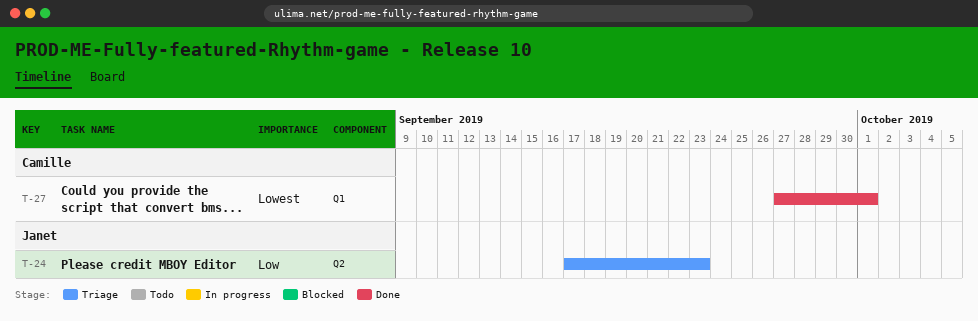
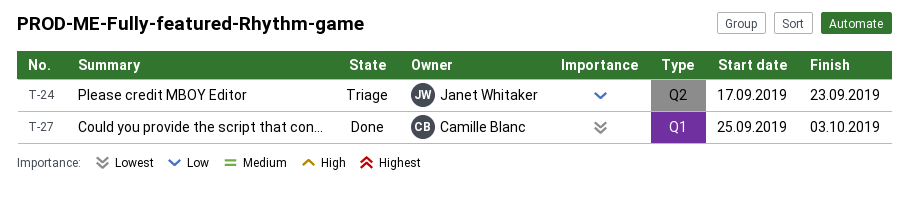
T-27, start: Sep 27 -> Sep 25
T-27, due: Oct 1 -> Oct 3

